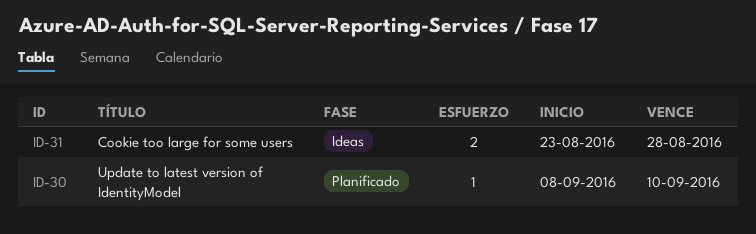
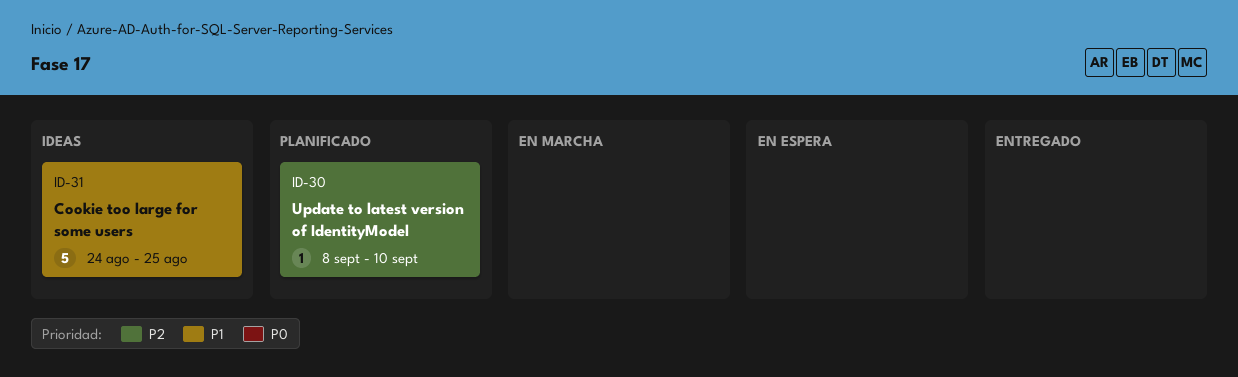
ID-31, estimate: 2 -> 5
ID-31, start: Aug 23 -> Aug 24
ID-31, due: Aug 28 -> Aug 25

